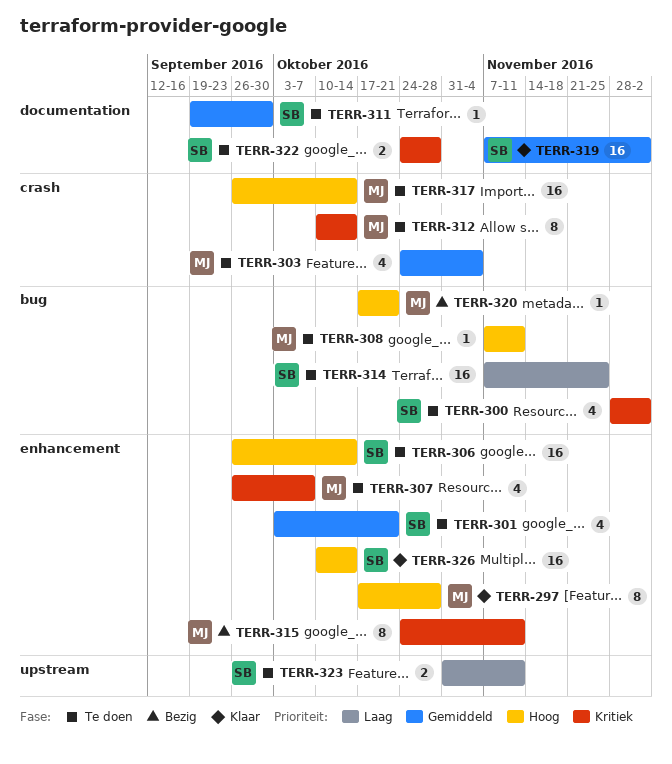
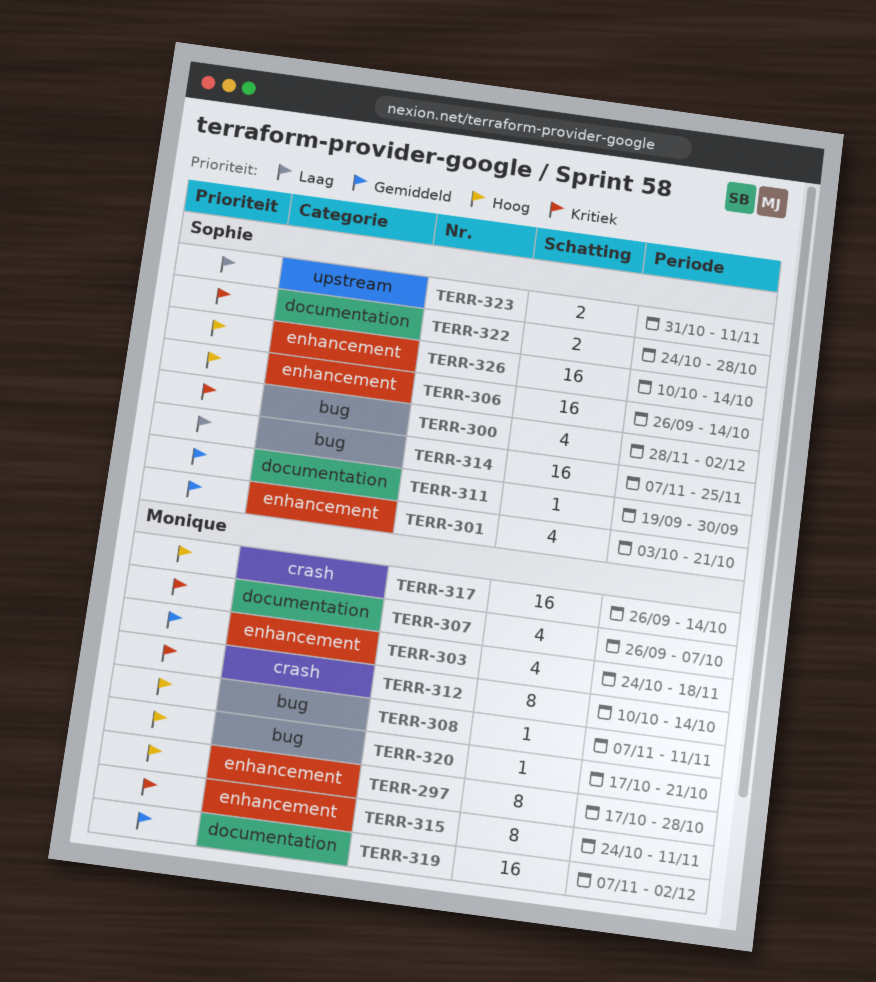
TERR-303, label: crash -> enhancement
TERR-303, due: Nov 4 -> Nov 18
TERR-307, label: enhancement -> documentation
TERR-319, owner: Sophie -> Monique

